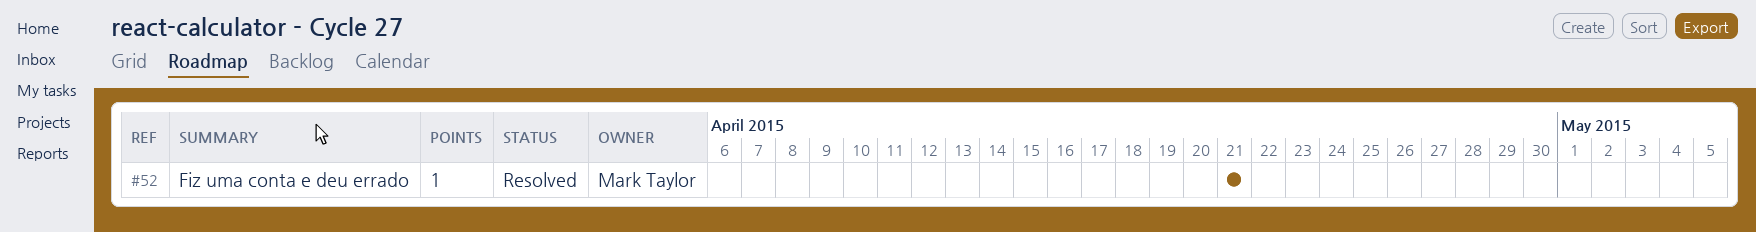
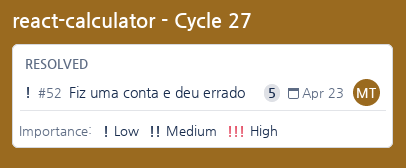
#52, estimate: 1 -> 5
#52, due: Apr 21 -> Apr 23

